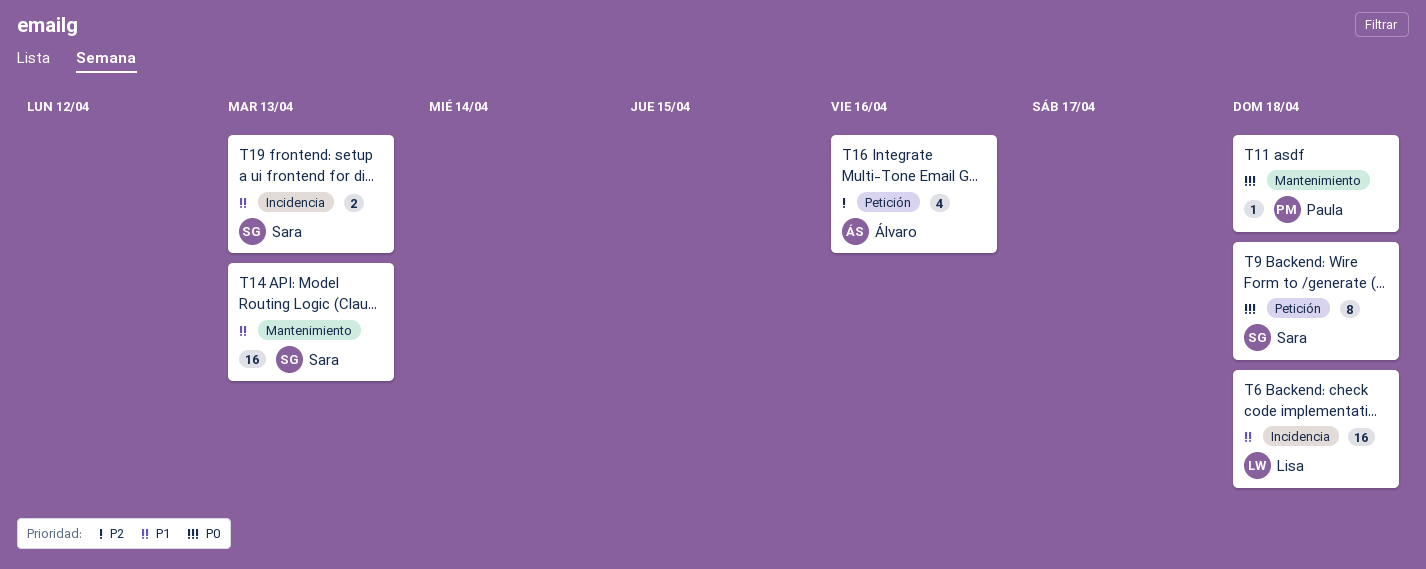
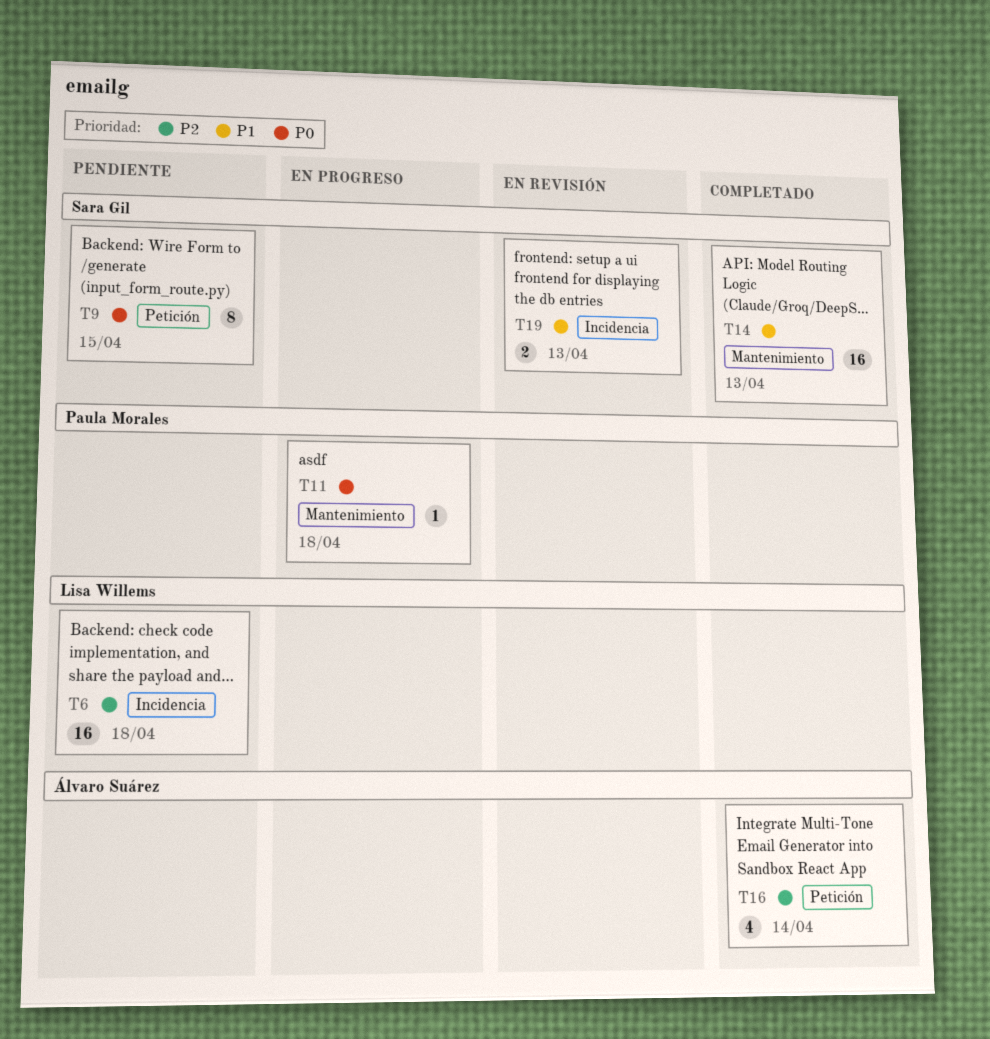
T6, priority: P1 -> P2
T9, due: Apr 18 -> Apr 15
T16, due: Apr 16 -> Apr 14

